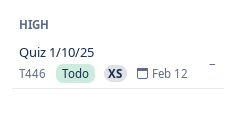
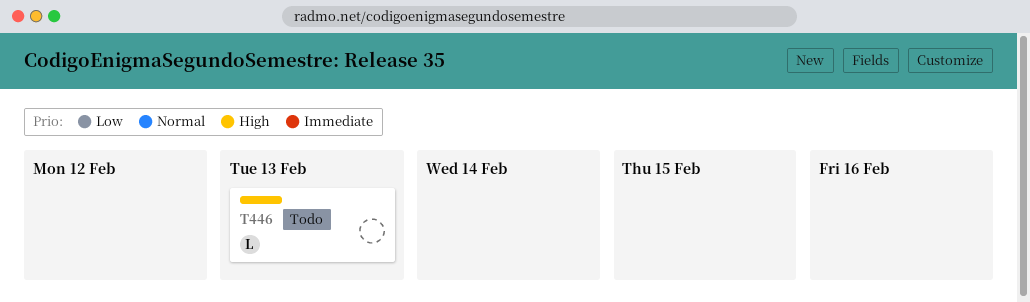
T446, estimate: XS -> L
T446, due: Feb 12 -> Feb 13

